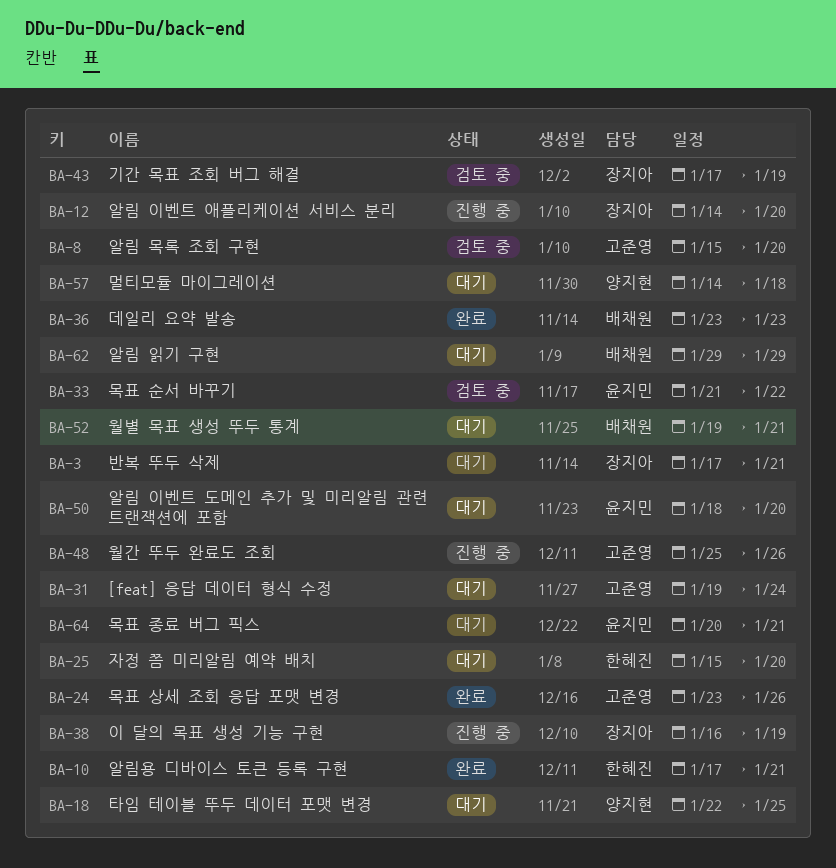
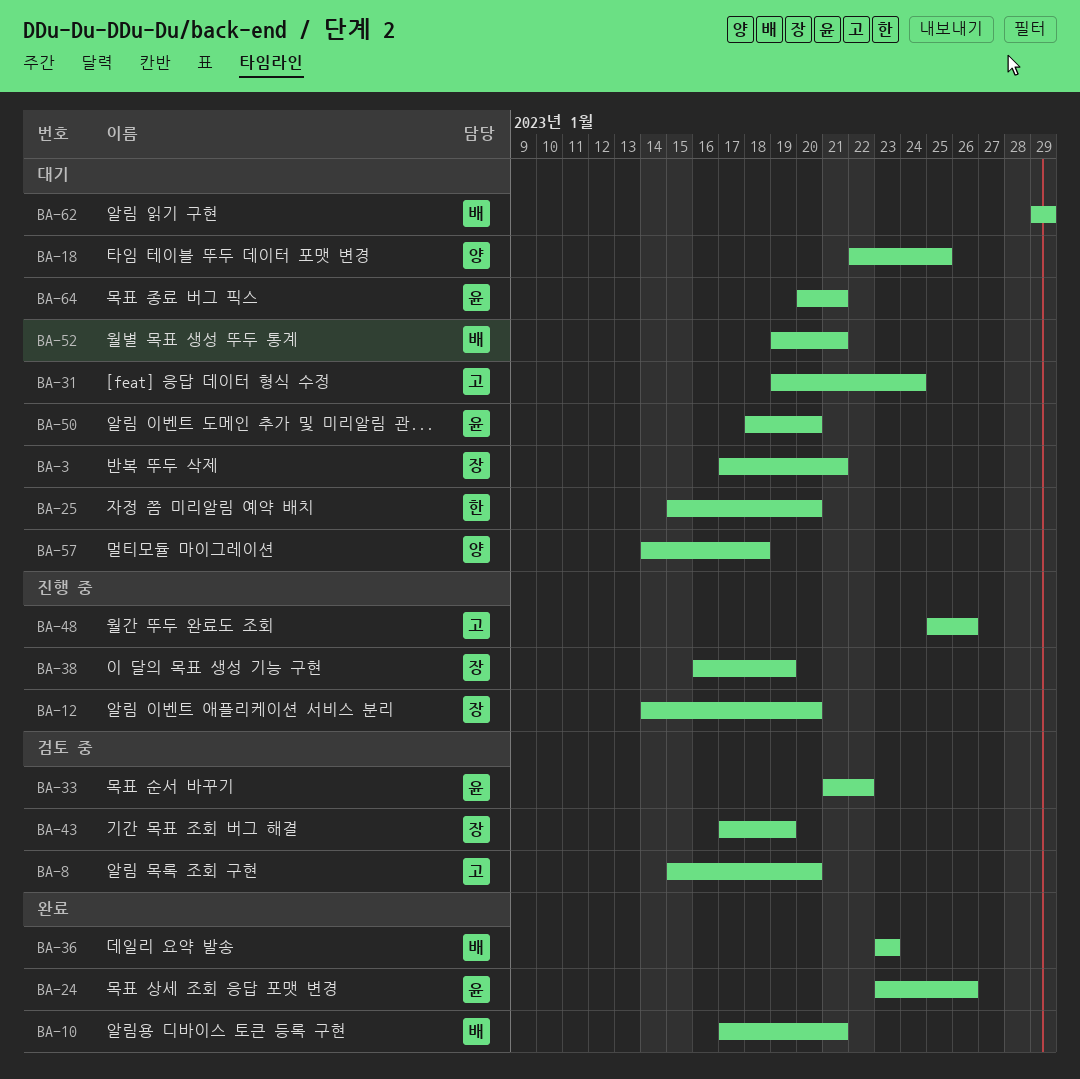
BA-10, owner: 한혜진 -> 배채원
BA-24, owner: 고준영 -> 윤지민

